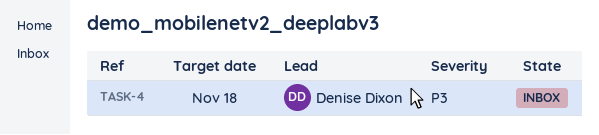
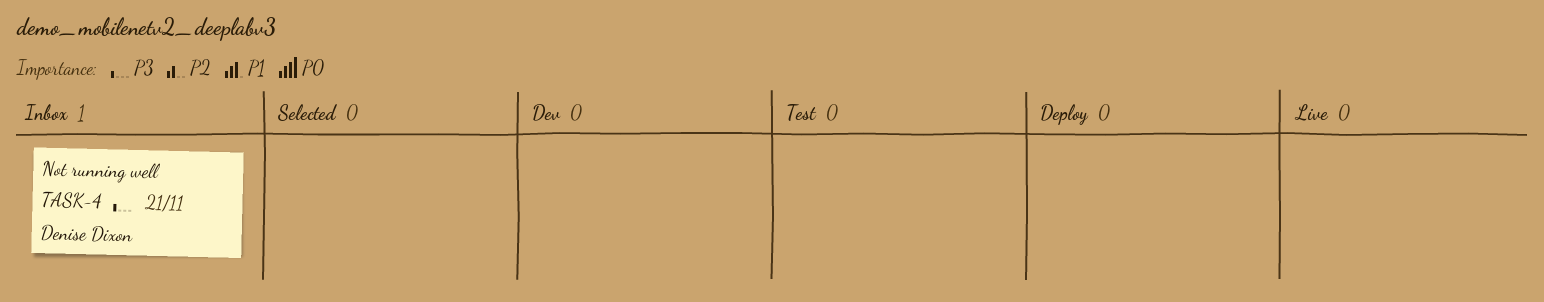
TASK-4, due: Nov 18 -> Nov 21

